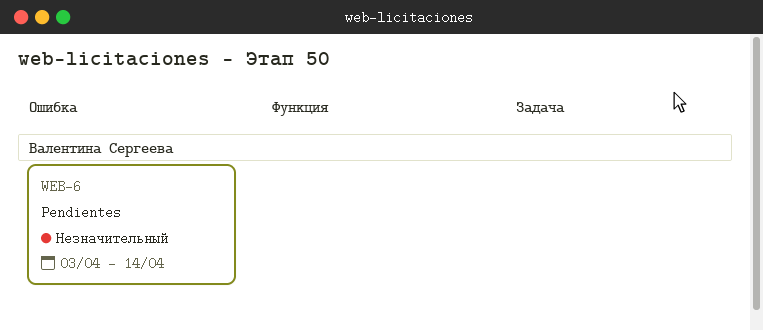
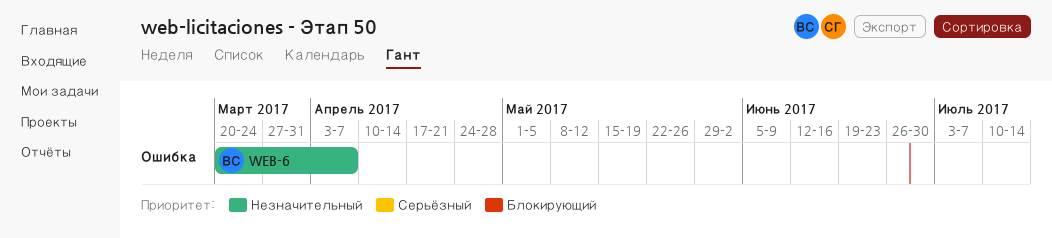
WEB-6, start: Apr 3 -> Mar 20
WEB-6, due: Apr 14 -> Apr 7

